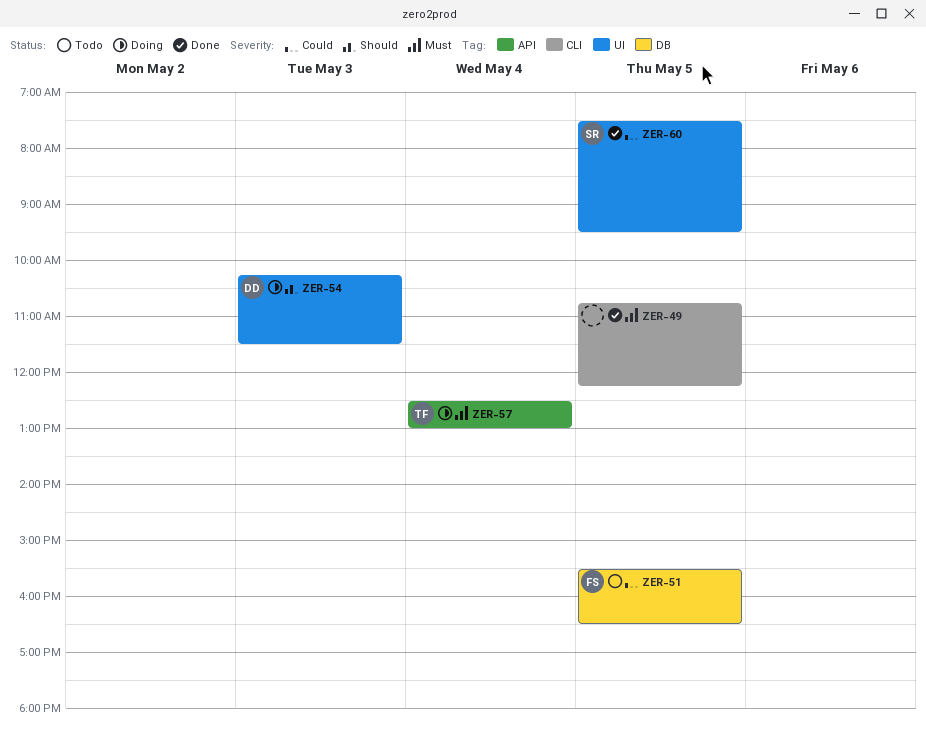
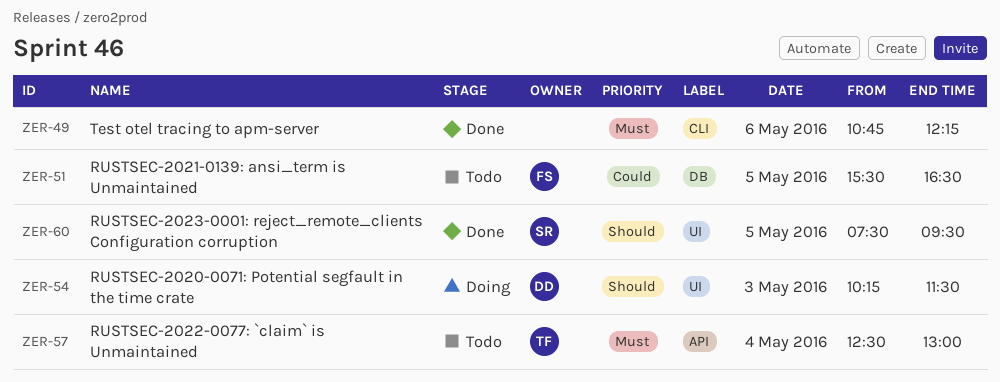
ZER-49, day: May 5 -> May 6
ZER-57, status: Doing -> Todo
ZER-60, priority: Could -> Should

